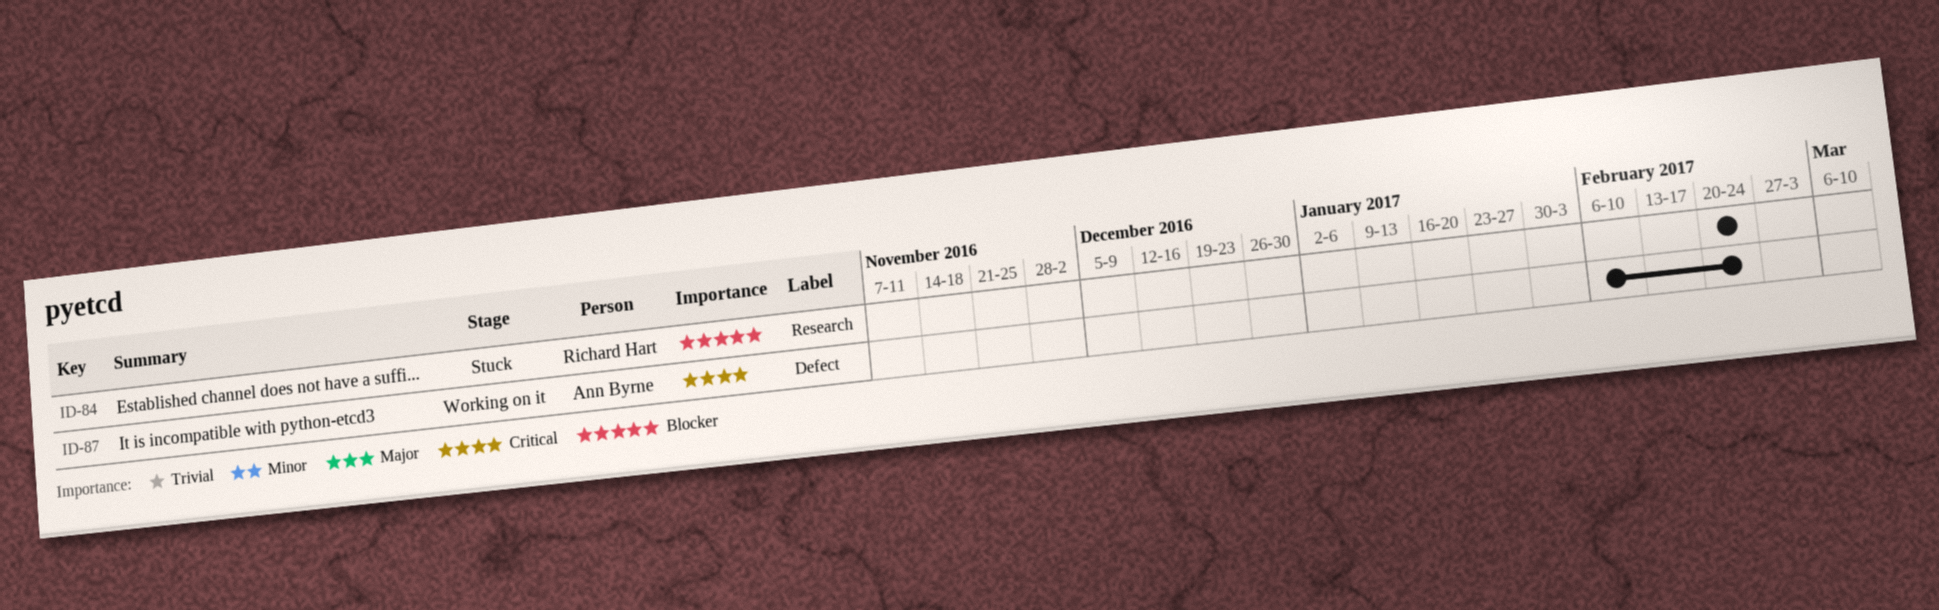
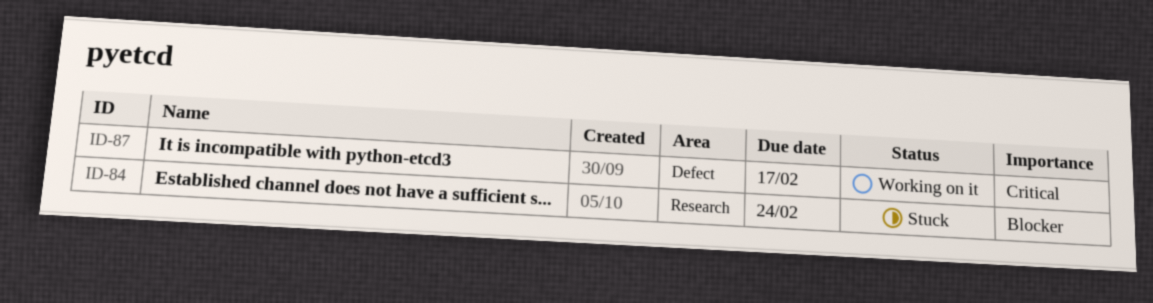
ID-87, due: Feb 24 -> Feb 17

